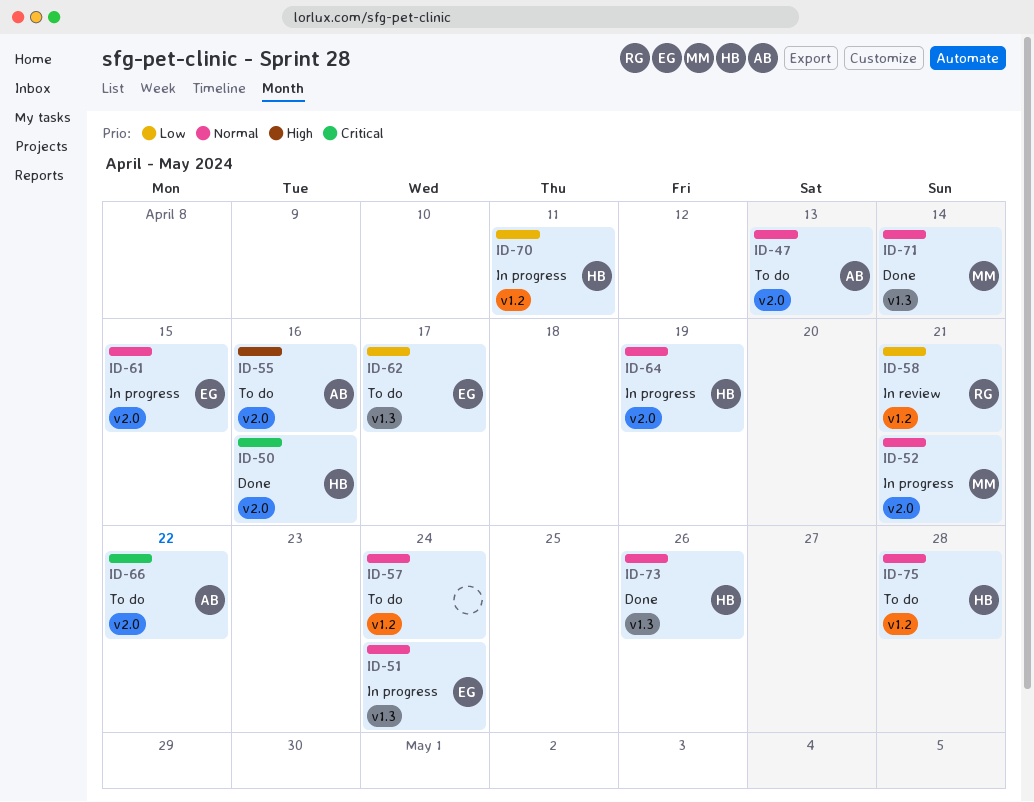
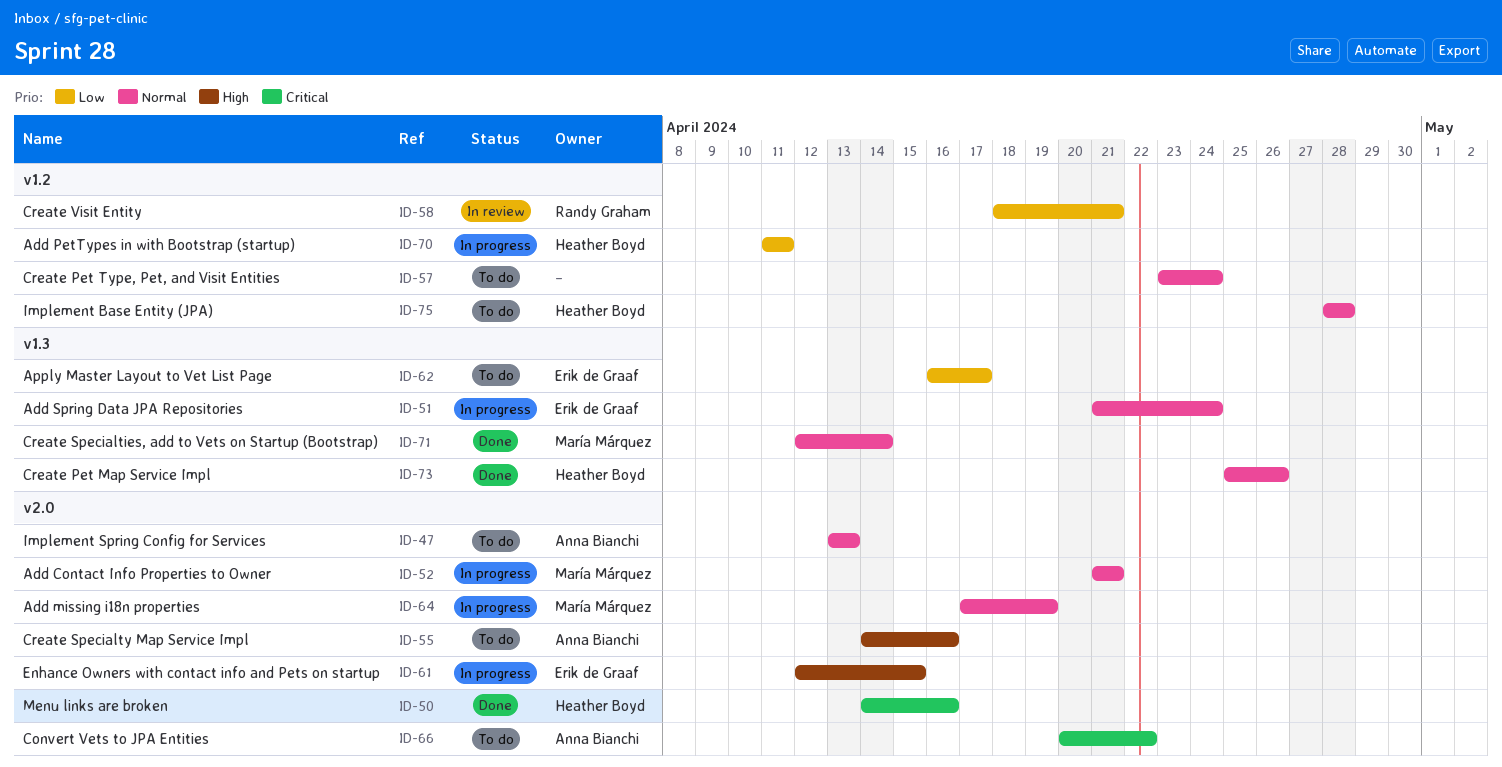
ID-61, priority: Normal -> High
ID-64, owner: Heather Boyd -> María Márquez

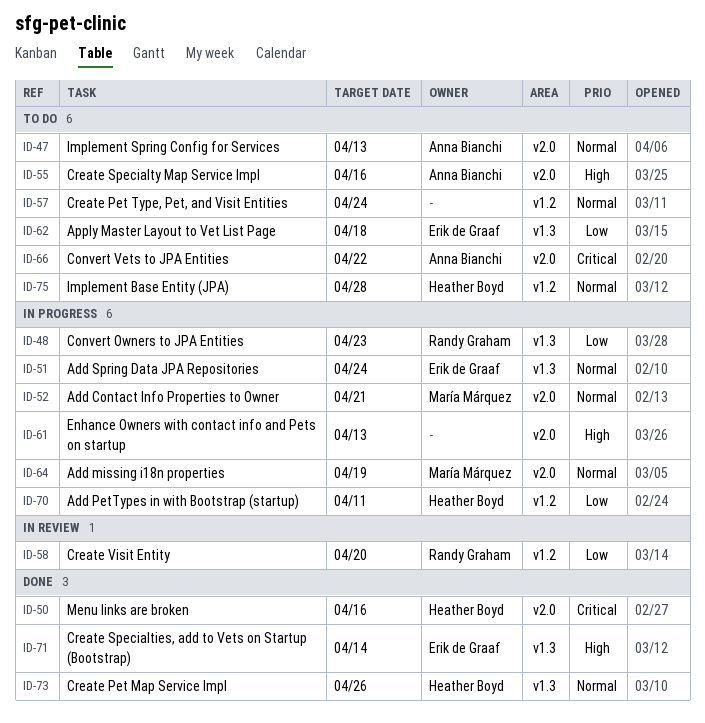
ID-48: none -> present
ID-58, due: Apr 21 -> Apr 20
ID-61, owner: Erik de Graaf -> none
ID-61, due: Apr 15 -> Apr 13
ID-62, due: Apr 17 -> Apr 18
ID-71, owner: María Márquez -> Erik de Graaf
ID-71, priority: Normal -> High

